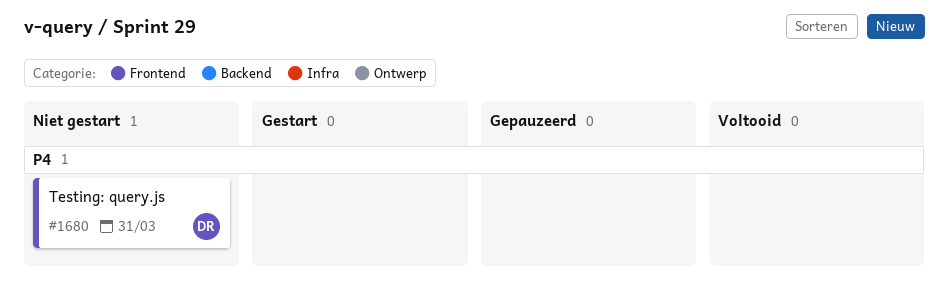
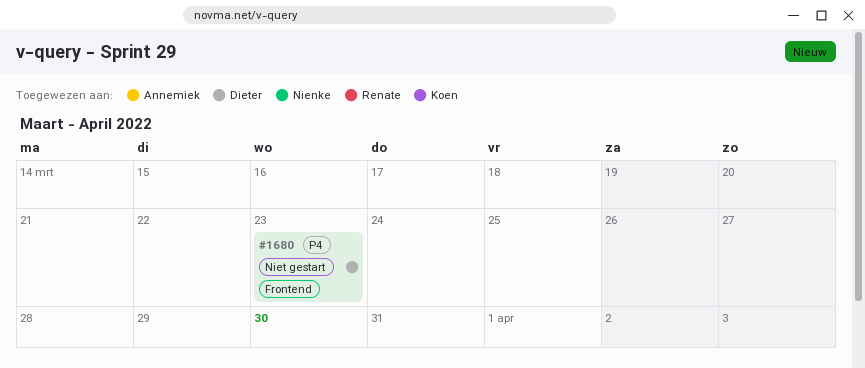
#1680, due: Mar 31 -> Mar 23

